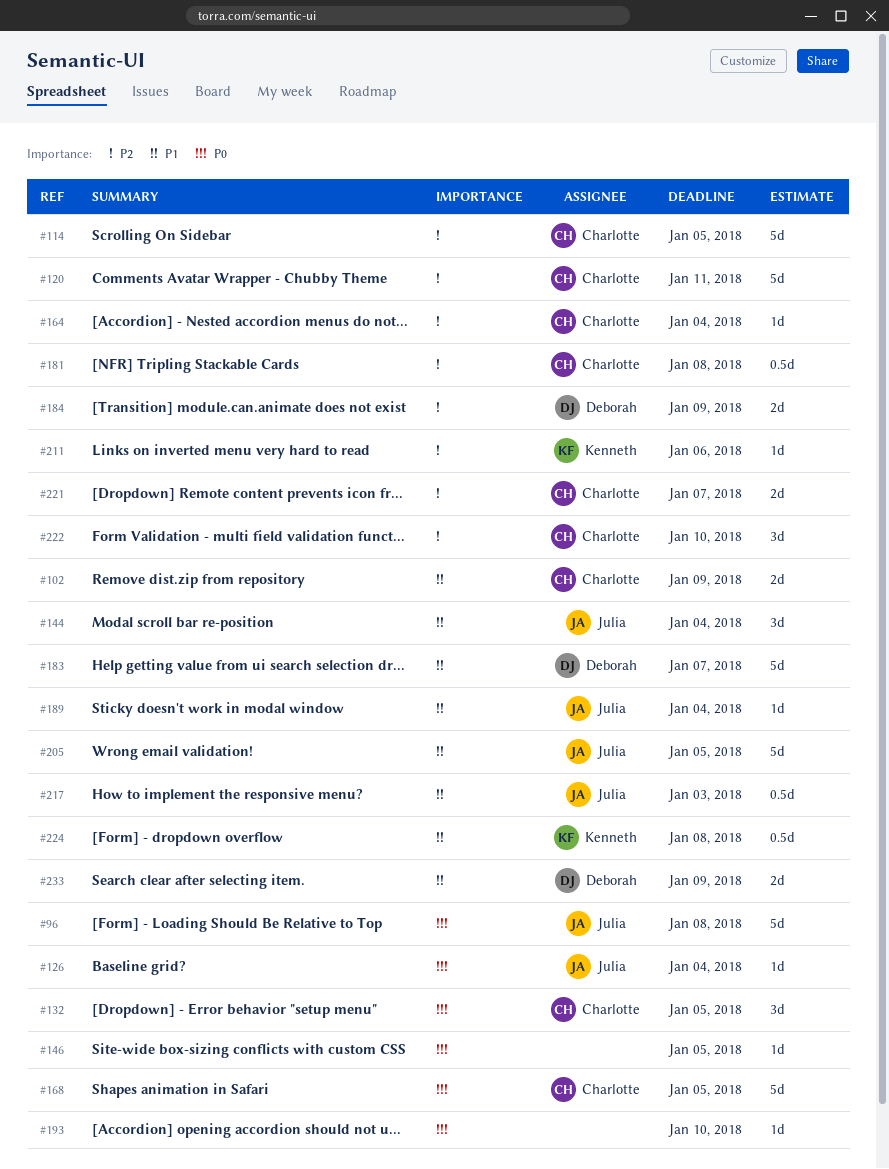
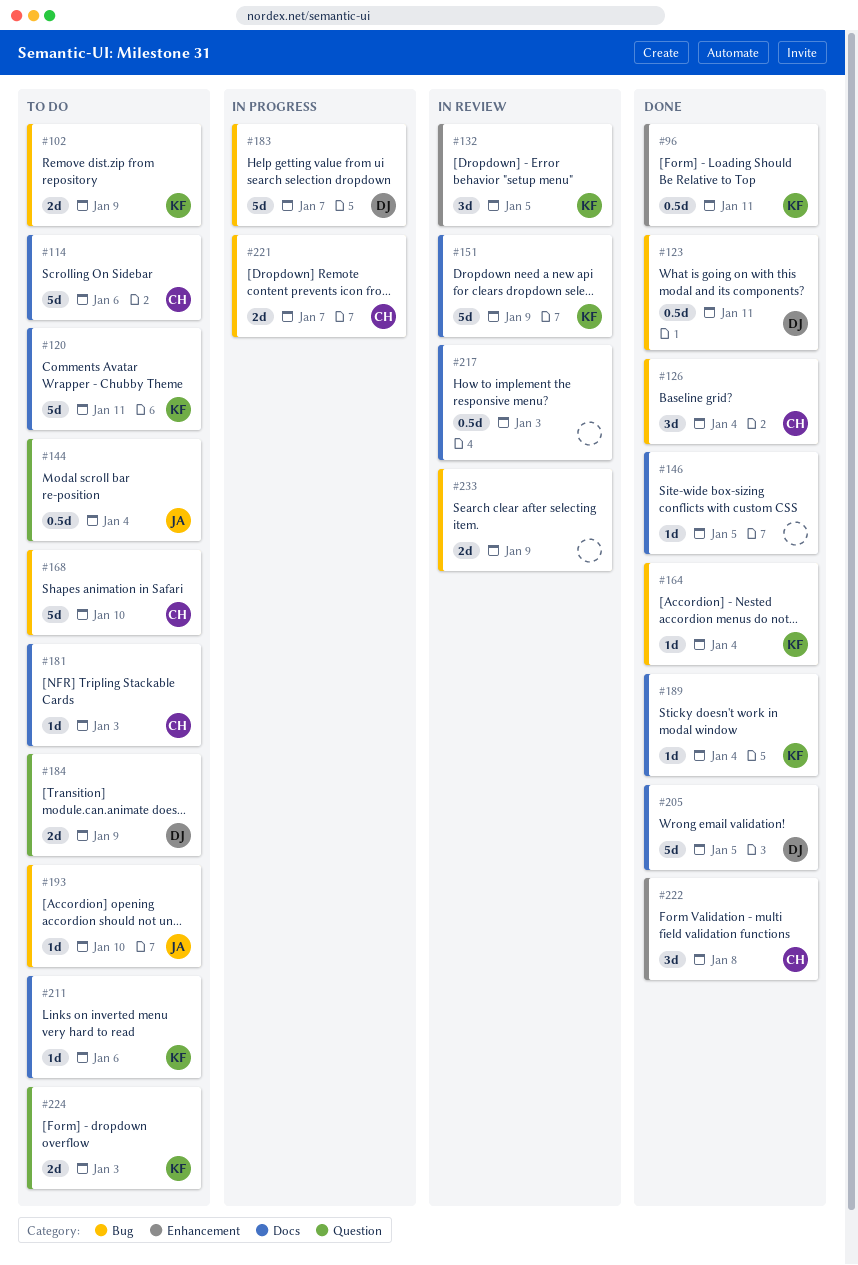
#96, owner: Julia -> Kenneth
#96, estimate: 5d -> 0.5d
#96, due: Jan 8 -> Jan 11
#102, owner: Charlotte -> Kenneth
#114, due: Jan 5 -> Jan 6
#120, owner: Charlotte -> Kenneth
#123: none -> present
#126, owner: Julia -> Charlotte
#126, estimate: 1d -> 3d
#132, owner: Charlotte -> Kenneth
#144, estimate: 3d -> 0.5d
#151: none -> present
#164, owner: Charlotte -> Kenneth
#168, due: Jan 5 -> Jan 10
#181, estimate: 0.5d -> 1d
#181, due: Jan 8 -> Jan 3
#189, owner: Julia -> Kenneth
#193, owner: none -> Julia
#205, owner: Julia -> Deborah
#217, owner: Julia -> none
#222, due: Jan 10 -> Jan 8
#224, estimate: 0.5d -> 2d
#224, due: Jan 8 -> Jan 3
#233, owner: Deborah -> none

